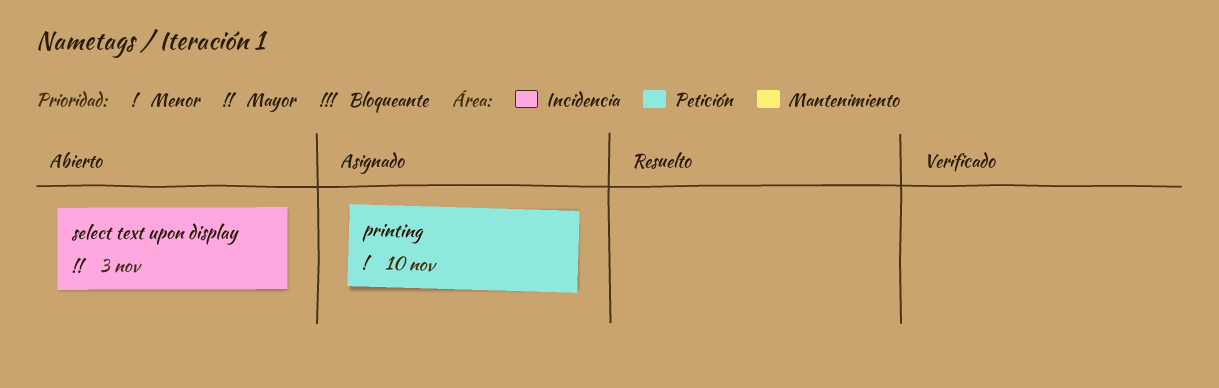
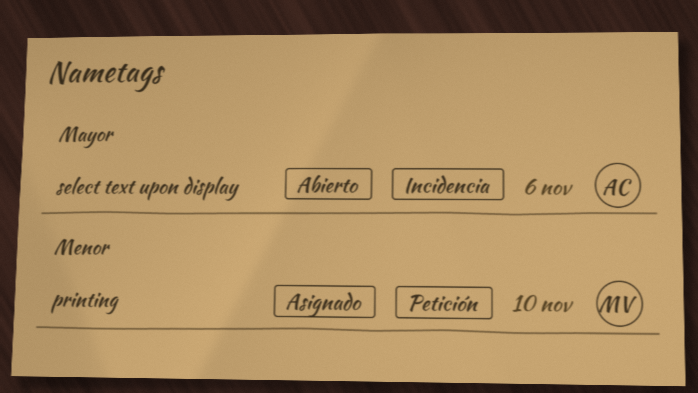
select text upon display, due: Nov 3 -> Nov 6

